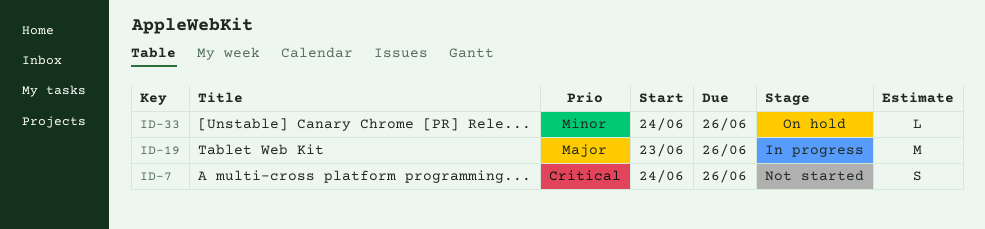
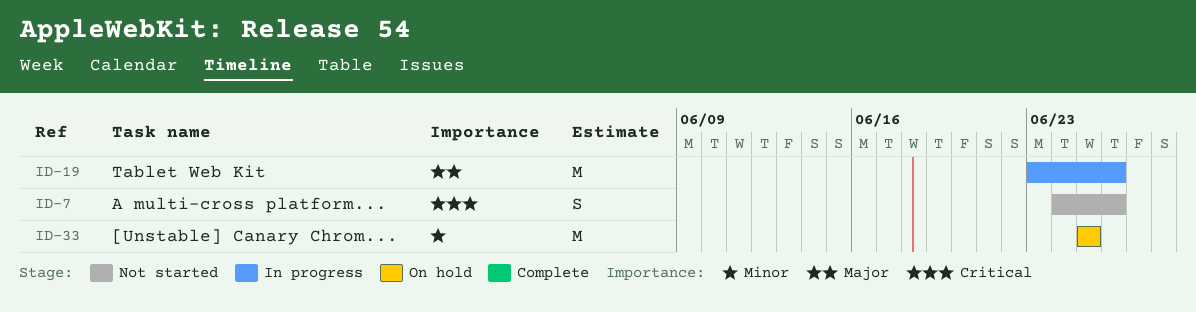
ID-33, estimate: L -> M
ID-33, start: Jun 24 -> Jun 25
ID-33, due: Jun 26 -> Jun 25

